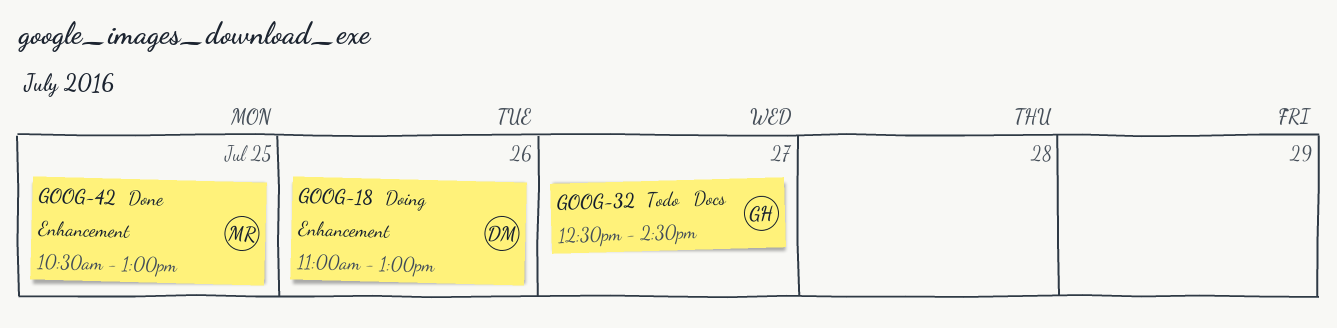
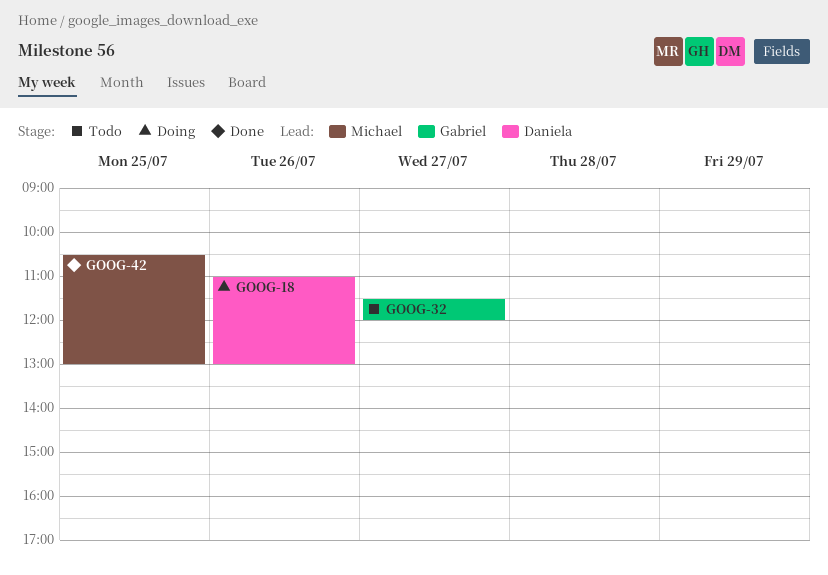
GOOG-32, begins: 12:30 -> 11:30
GOOG-32, ends: 14:30 -> 12:00

